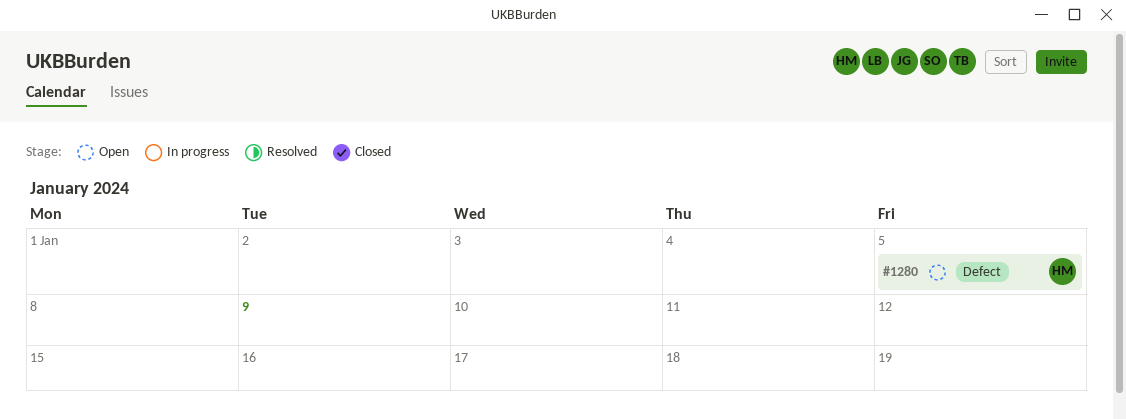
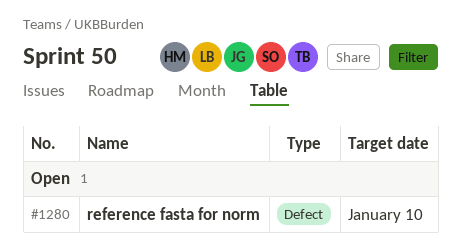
#1280, due: Jan 5 -> Jan 10

